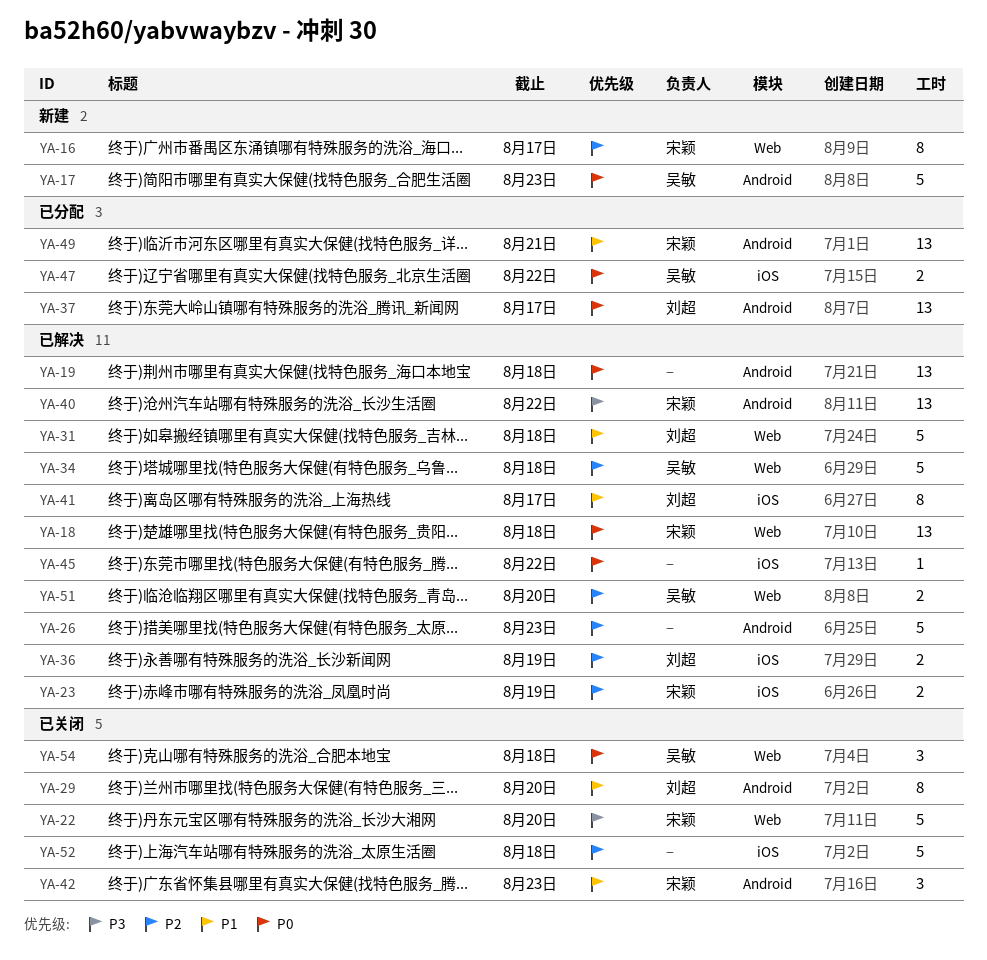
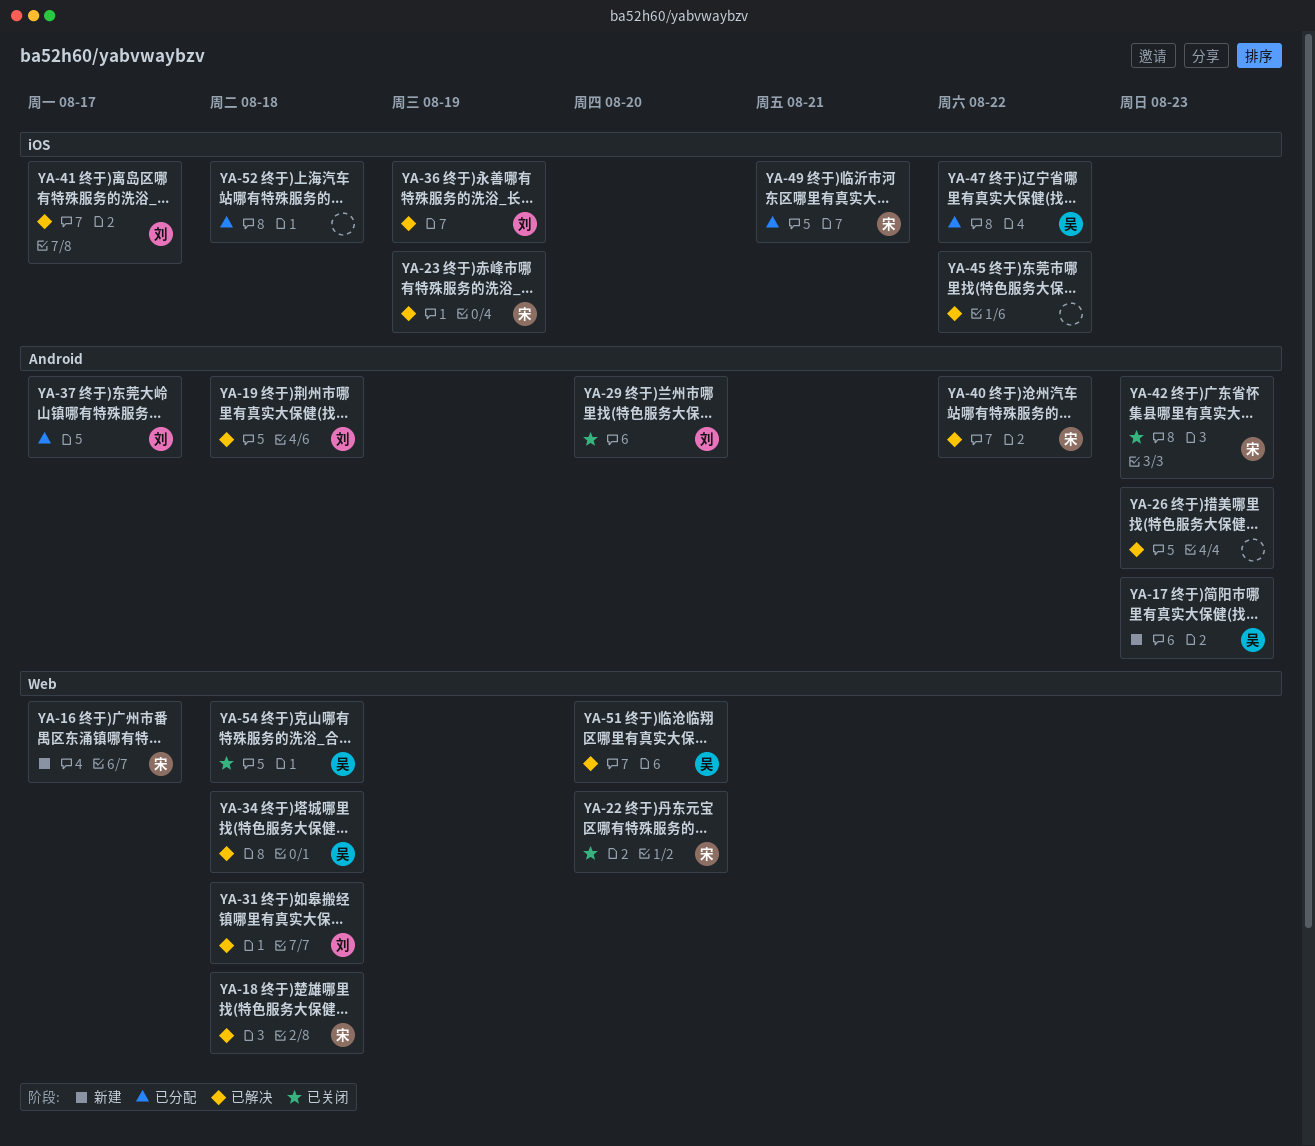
YA-19, owner: none -> 刘超
YA-49, label: Android -> iOS
YA-52, status: 已关闭 -> 已分配

